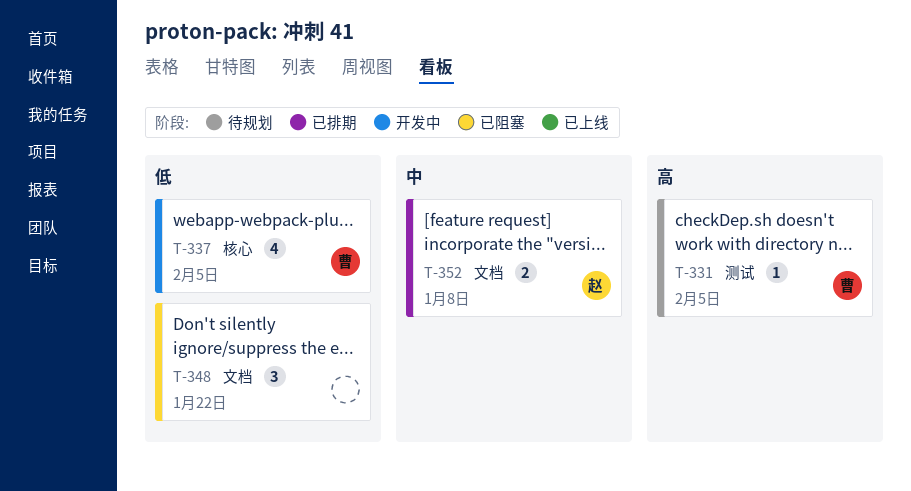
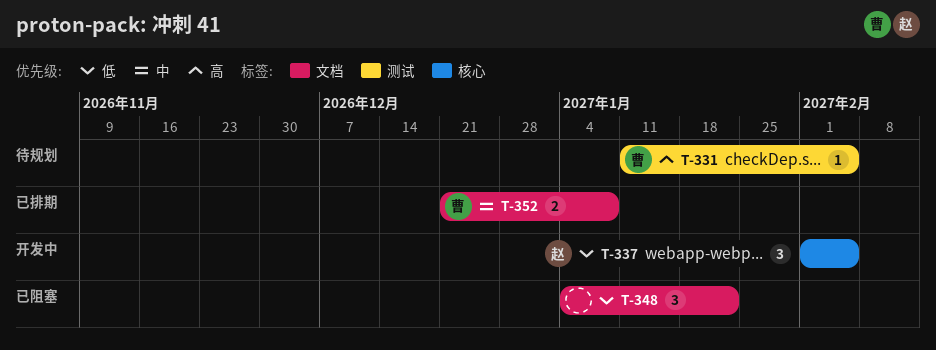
T-337, owner: 曹 -> 赵
T-337, estimate: 4 -> 3
T-352, owner: 赵 -> 曹

